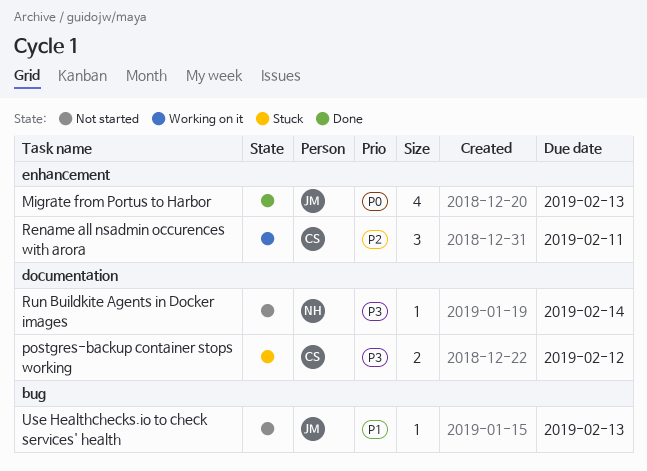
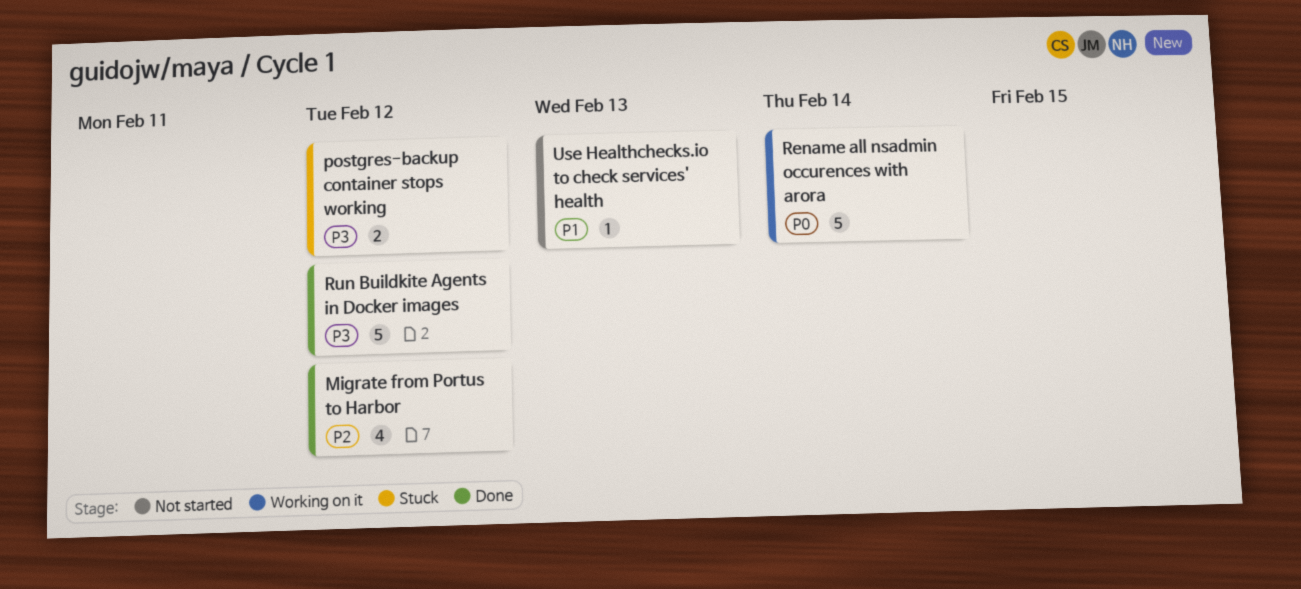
Migrate from Portus to Harbor, priority: P0 -> P2
Migrate from Portus to Harbor, due: Feb 13 -> Feb 12
Rename all nsadmin occurences with arora, priority: P2 -> P0
Rename all nsadmin occurences with arora, estimate: 3 -> 5
Rename all nsadmin occurences with arora, due: Feb 11 -> Feb 14
Run Buildkite Agents in Docker images, status: Not started -> Done
Run Buildkite Agents in Docker images, estimate: 1 -> 5
Run Buildkite Agents in Docker images, due: Feb 14 -> Feb 12

